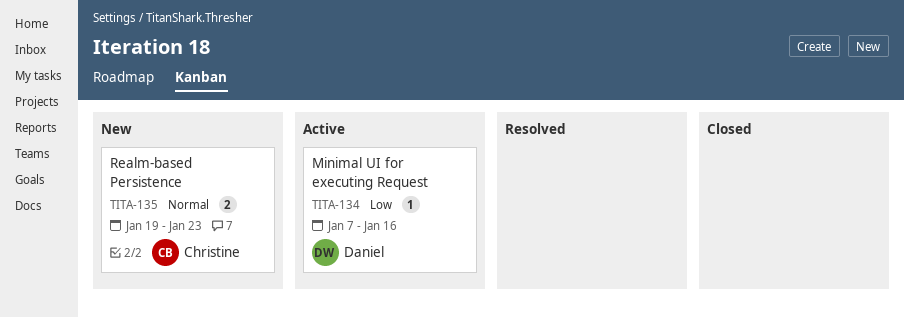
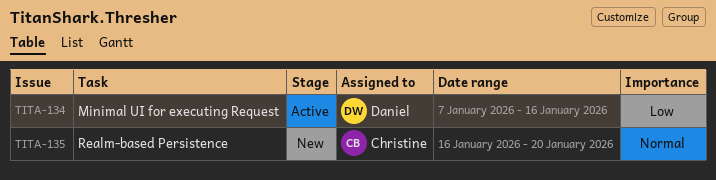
TITA-135, start: Jan 19 -> Jan 16
TITA-135, due: Jan 23 -> Jan 20

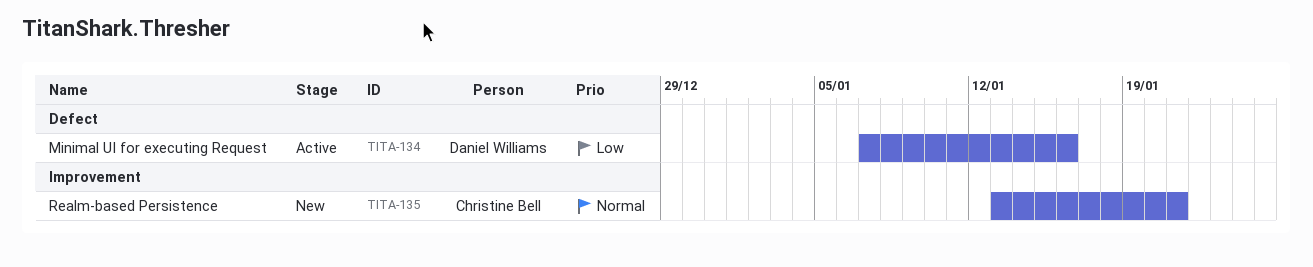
TITA-135, start: Jan 16 -> Jan 13
TITA-135, due: Jan 20 -> Jan 21

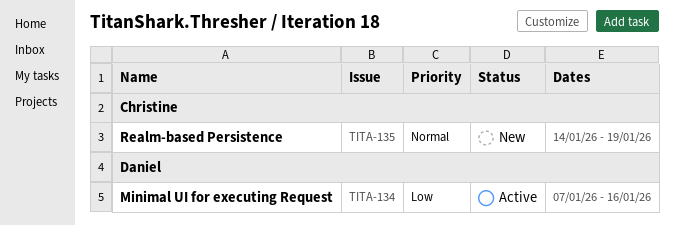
TITA-135, start: Jan 13 -> Jan 14
TITA-135, due: Jan 21 -> Jan 19

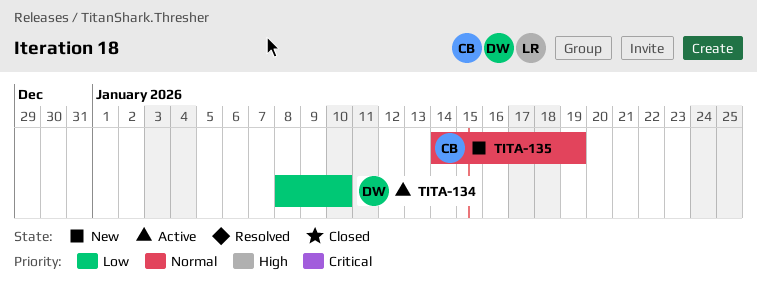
TITA-134, start: Jan 7 -> Jan 8
TITA-134, due: Jan 16 -> Jan 10

